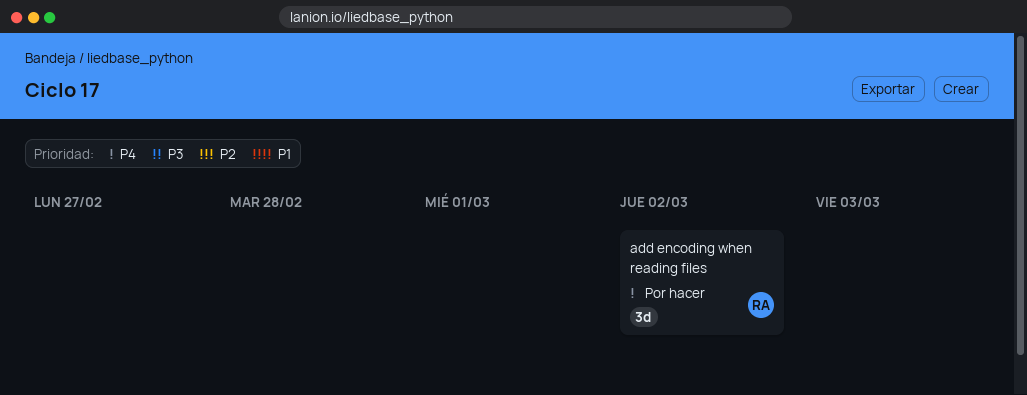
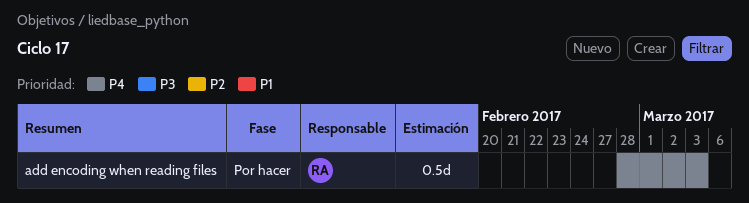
add encoding when reading files, estimate: 3d -> 0.5d
add encoding when reading files, due: Mar 2 -> Mar 3

